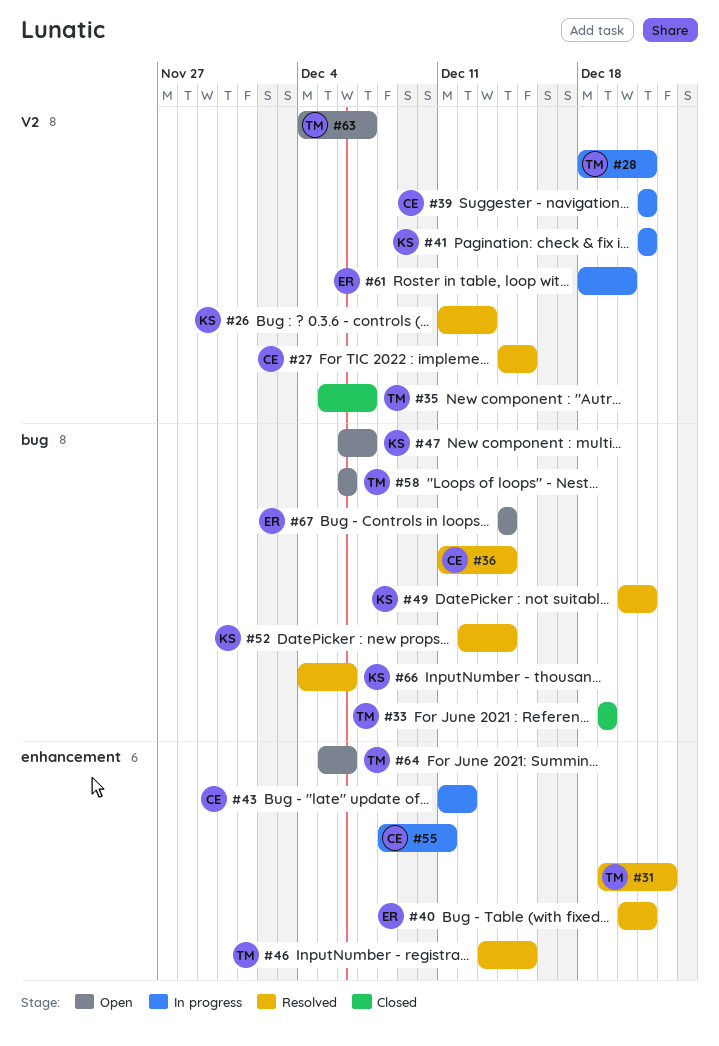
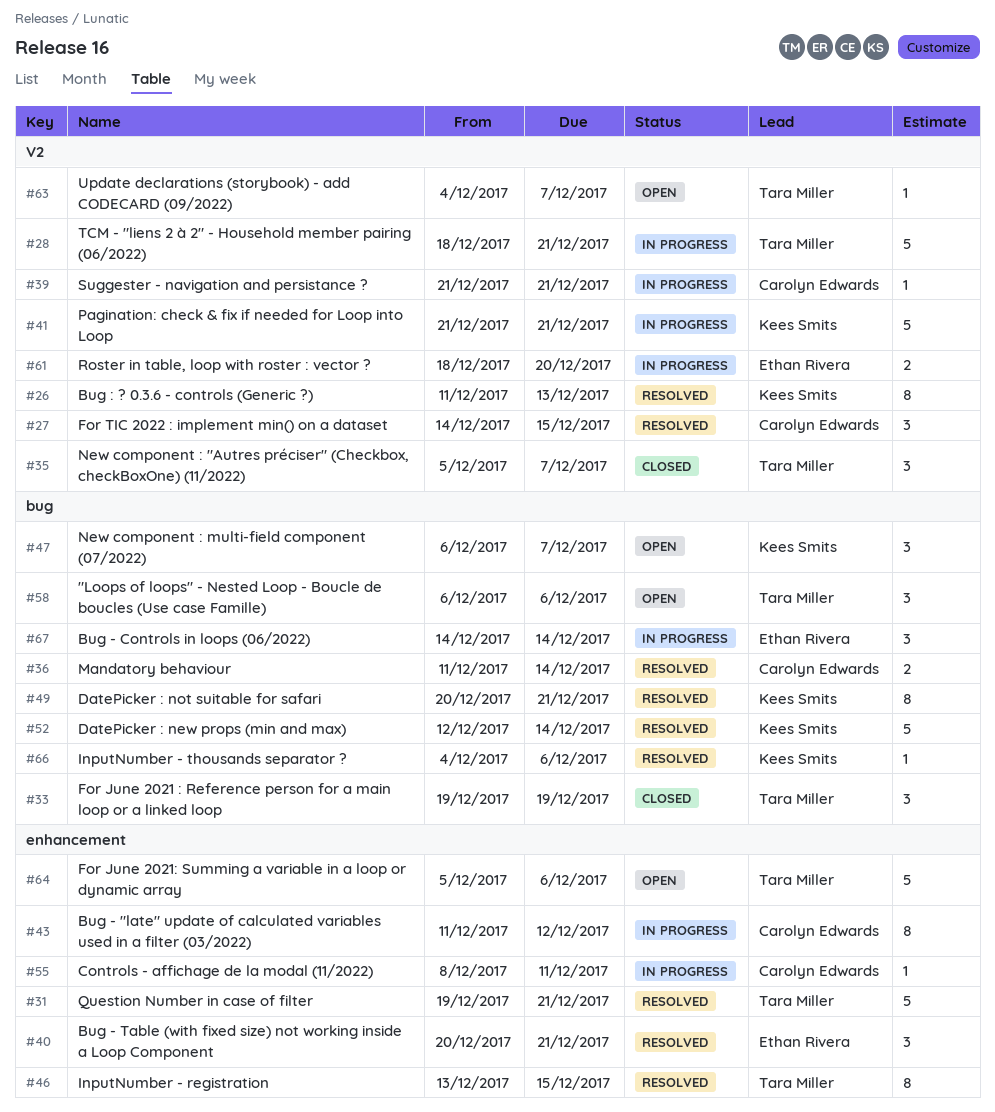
#31, due: Dec 22 -> Dec 21
#67, status: Open -> In progress

